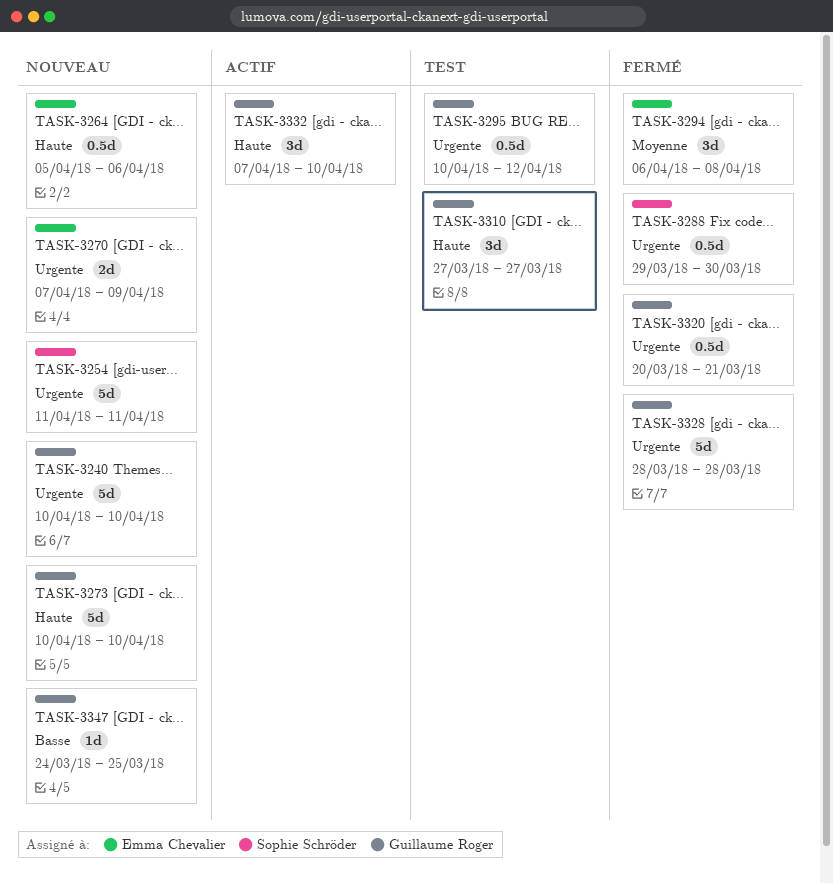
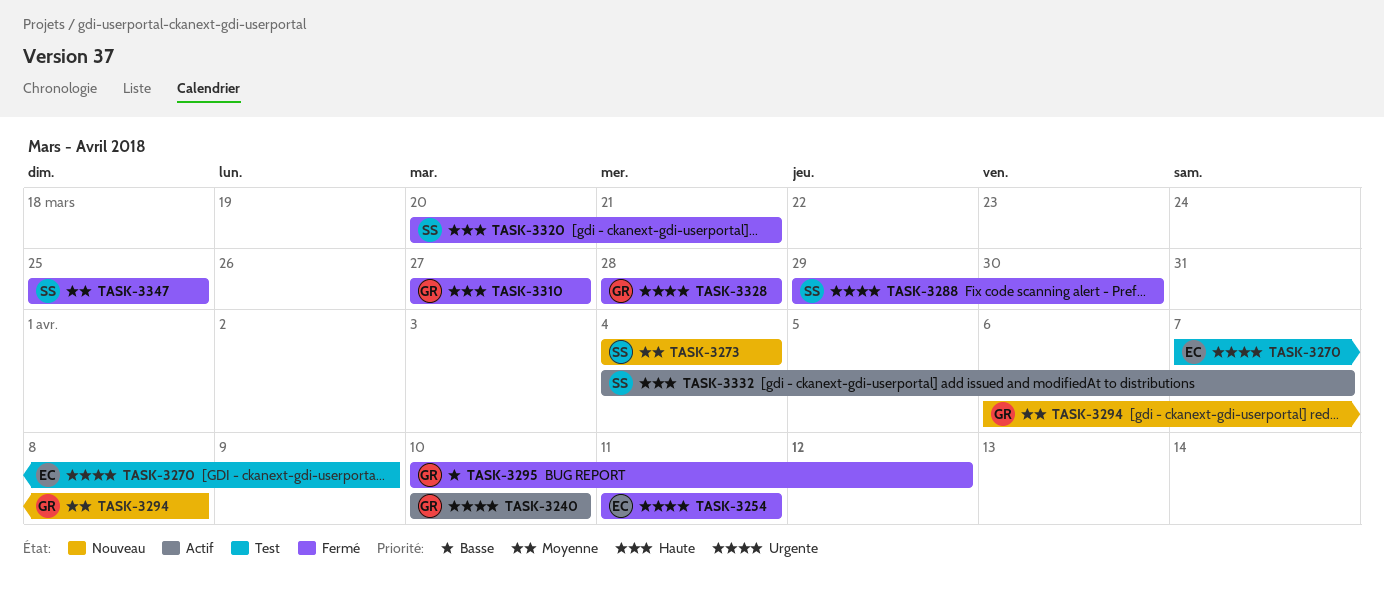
TASK-3240, status: Nouveau -> Actif
TASK-3254, status: Nouveau -> Fermé
TASK-3254, owner: Sophie Schröder -> Emma Chevalier
TASK-3264: present -> none
TASK-3270, status: Nouveau -> Test
TASK-3273, owner: Guillaume Roger -> Sophie Schröder
TASK-3273, priority: Haute -> Moyenne
TASK-3273, start: Apr 10 -> Apr 4
TASK-3273, due: Apr 10 -> Apr 4
TASK-3294, status: Fermé -> Nouveau
TASK-3294, owner: Emma Chevalier -> Guillaume Roger
TASK-3295, status: Test -> Fermé
TASK-3295, priority: Urgente -> Basse
TASK-3310, status: Test -> Fermé
TASK-3320, owner: Guillaume Roger -> Sophie Schröder
TASK-3320, priority: Urgente -> Haute
TASK-3332, owner: Guillaume Roger -> Sophie Schröder
TASK-3332, start: Apr 7 -> Apr 4
TASK-3332, due: Apr 10 -> Apr 7
TASK-3347, status: Nouveau -> Fermé
TASK-3347, owner: Guillaume Roger -> Sophie Schröder
TASK-3347, priority: Basse -> Moyenne
TASK-3347, start: Mar 24 -> Mar 25

